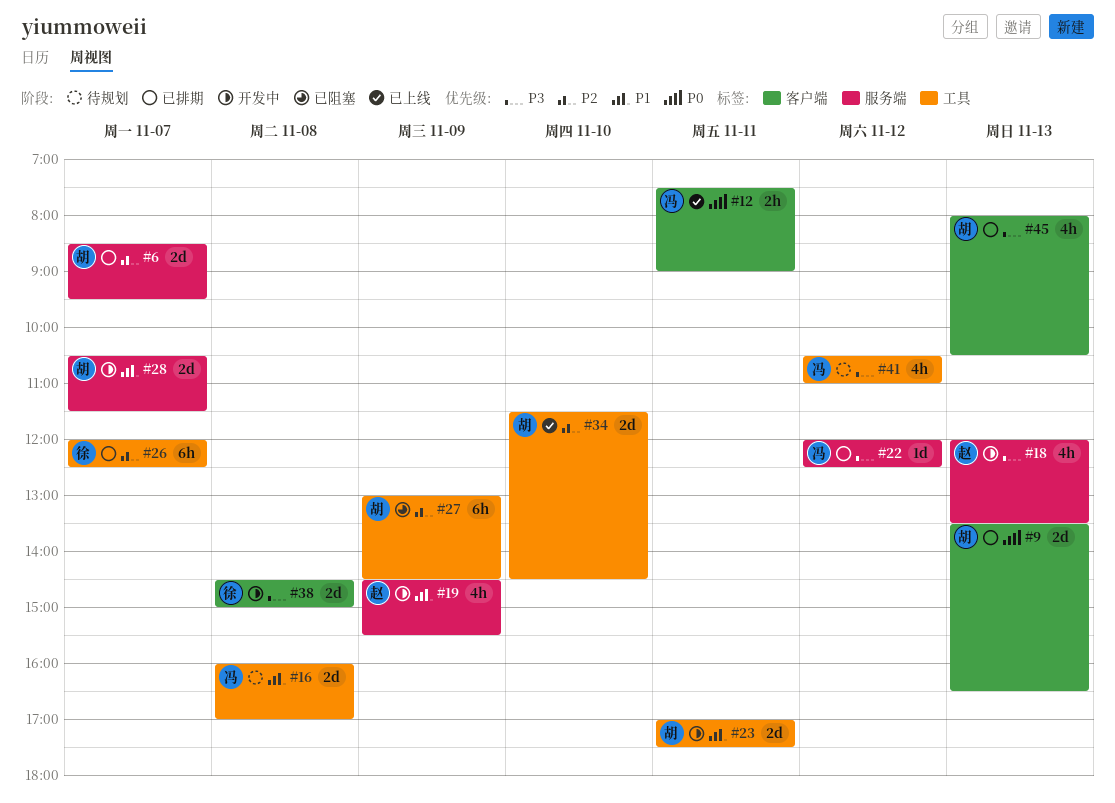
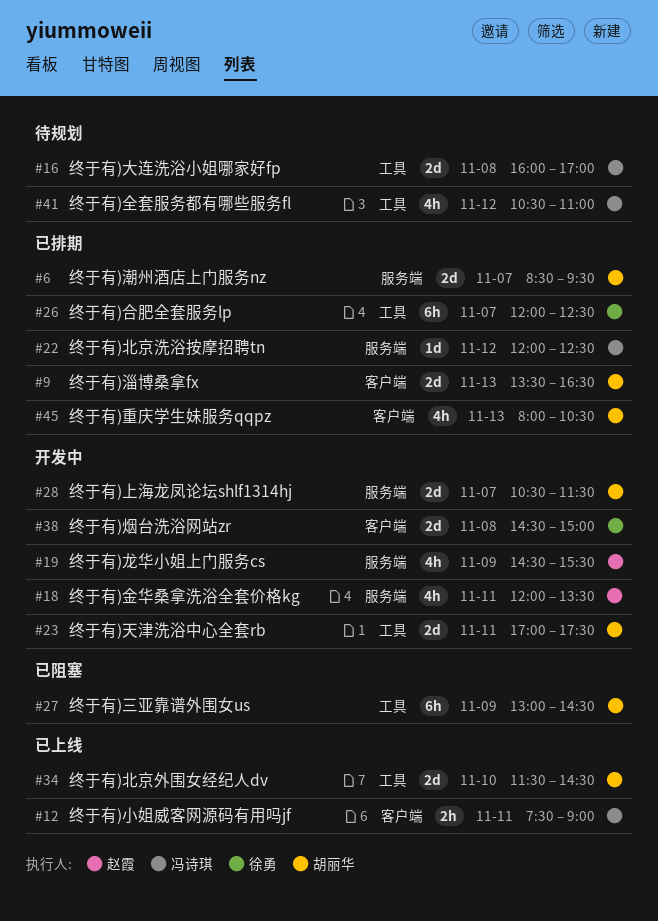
#18, day: Nov 13 -> Nov 11

